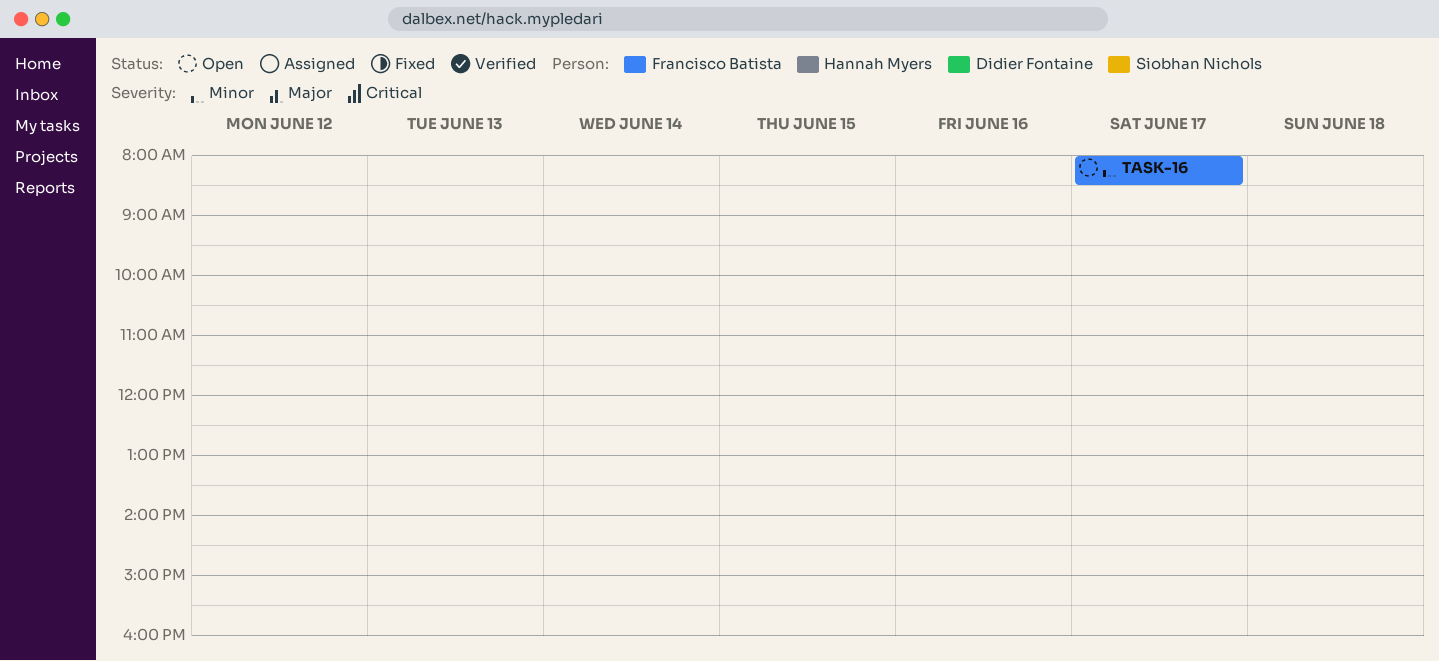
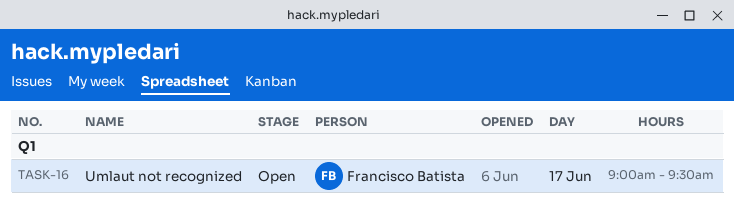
TASK-16, begins: 08:00 -> 09:00
TASK-16, ends: 08:30 -> 09:30

